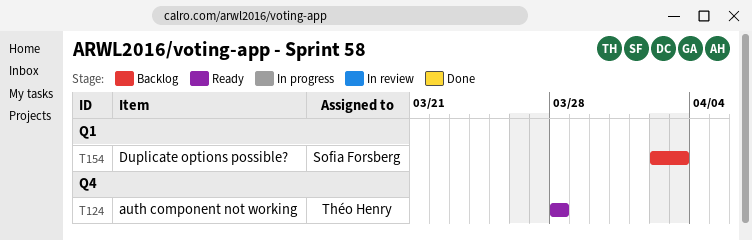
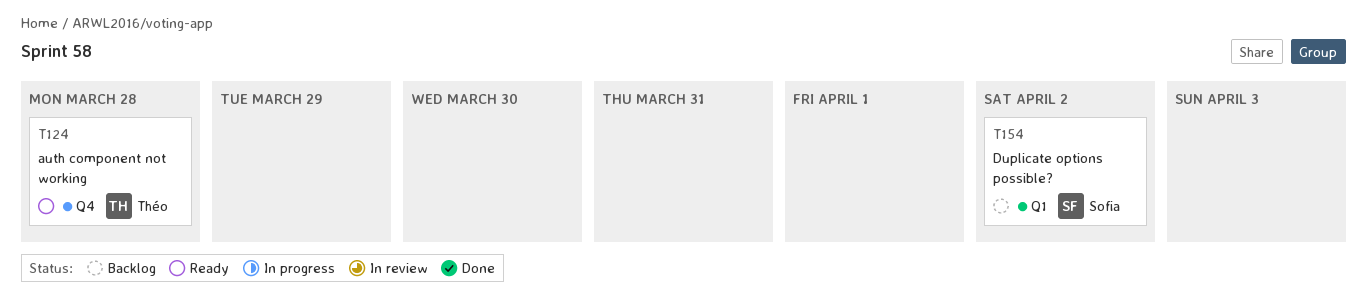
T154, due: Apr 3 -> Apr 2

